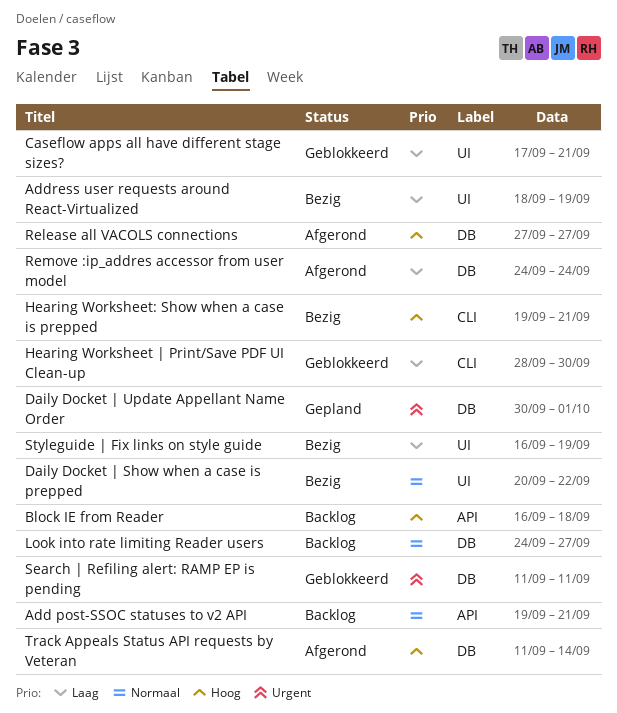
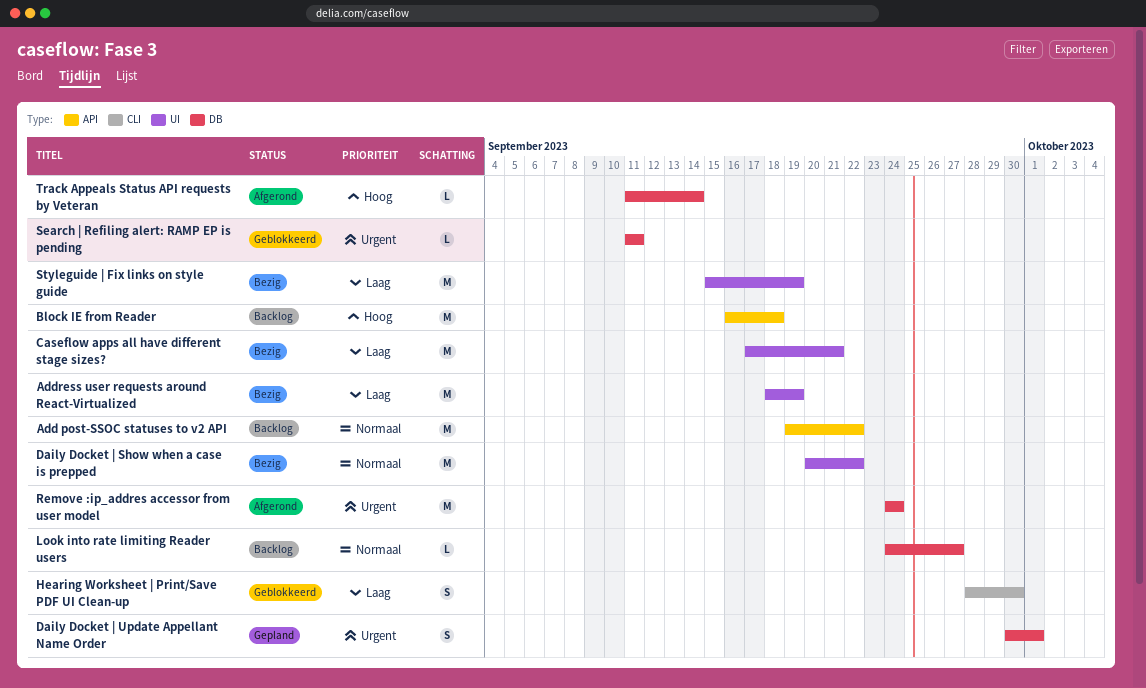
Add post-SSOC statuses to v2 API, due: Sep 21 -> Sep 22
Caseflow apps all have different stage sizes?, status: Geblokkeerd -> Bezig
Hearing Worksheet: Show when a case is prepped: present -> none
Release all VACOLS connections: present -> none
Remove :ip_addres accessor from user model, priority: Laag -> Urgent
Styleguide | Fix links on style guide, start: Sep 16 -> Sep 15

